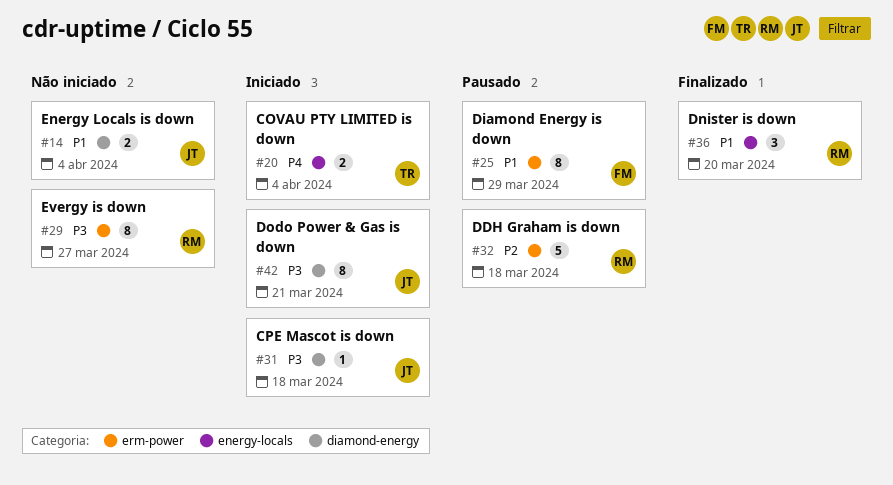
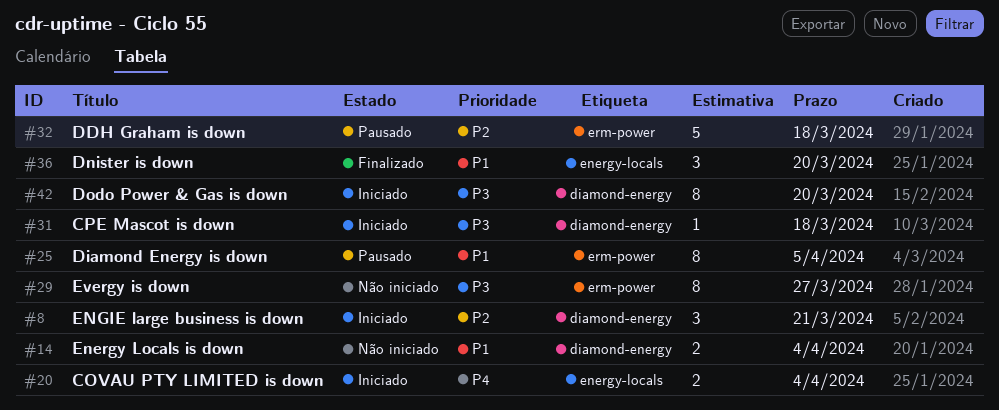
#8: none -> present
#25, due: Mar 29 -> Apr 5
#42, due: Mar 21 -> Mar 20

